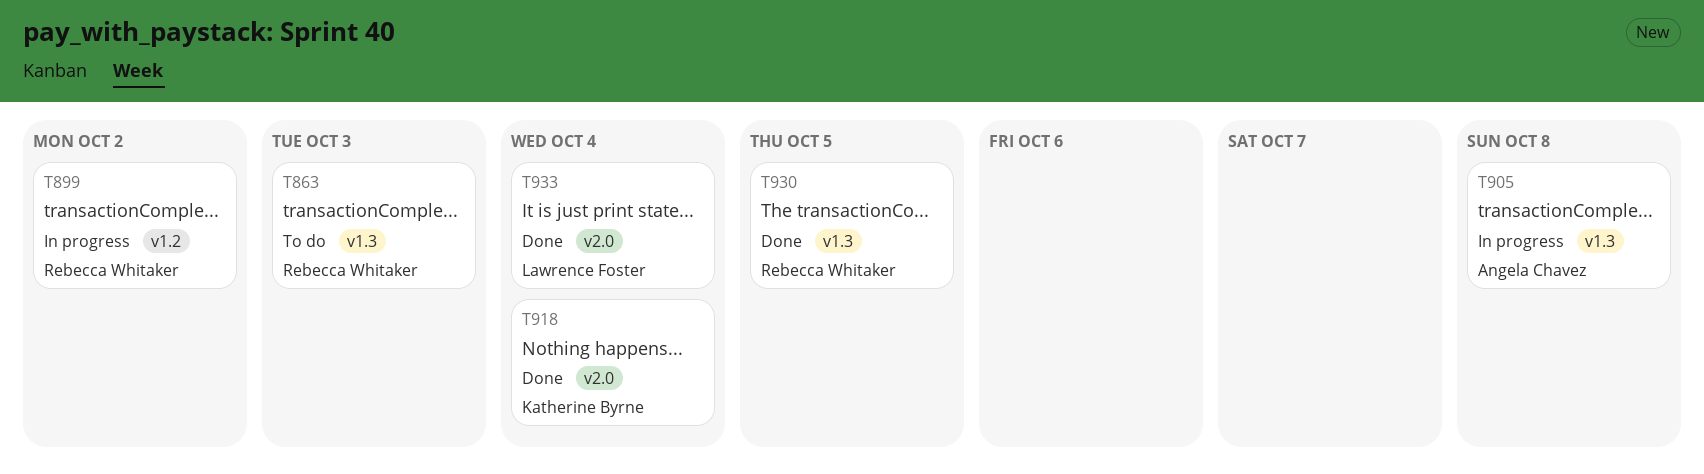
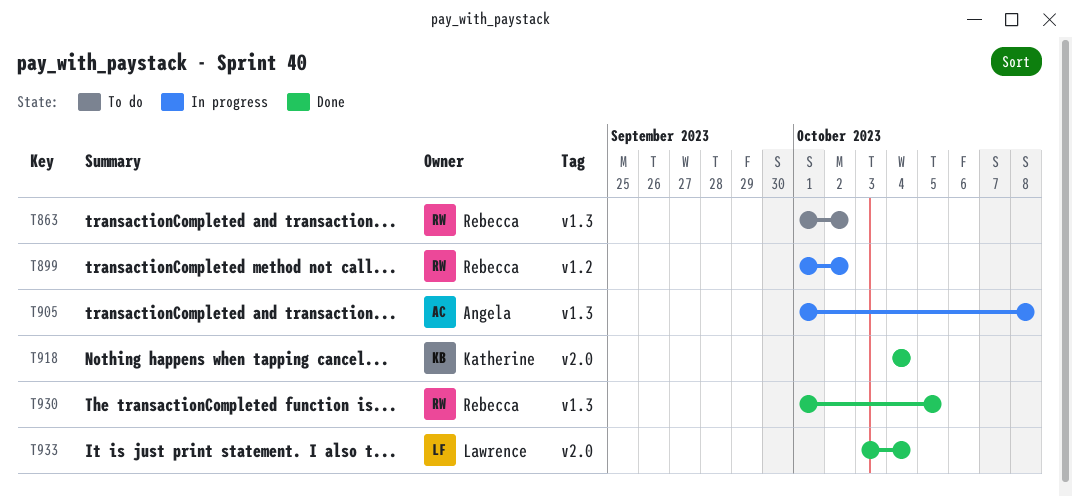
T863, due: Oct 3 -> Oct 2

